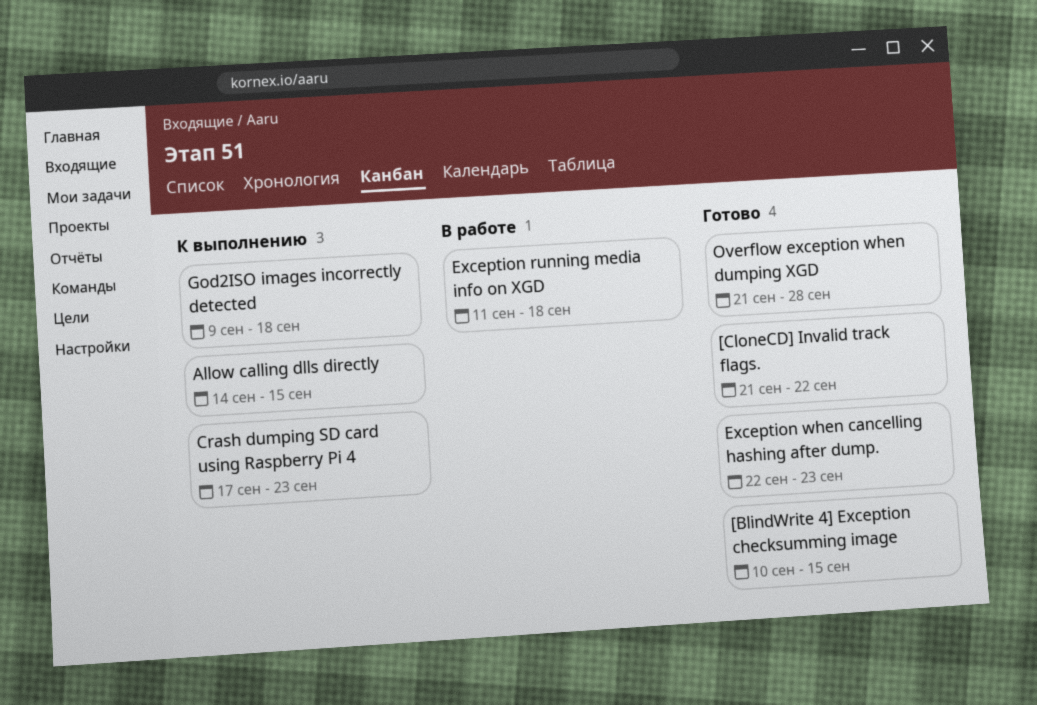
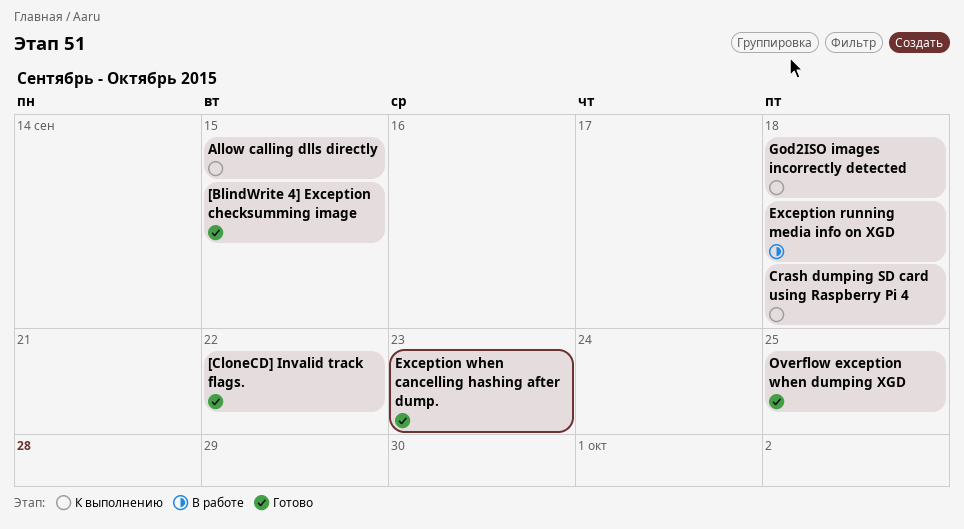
Crash dumping SD card using Raspberry Pi 4, due: Sep 23 -> Sep 18
Overflow exception when dumping XGD, due: Sep 28 -> Sep 25

